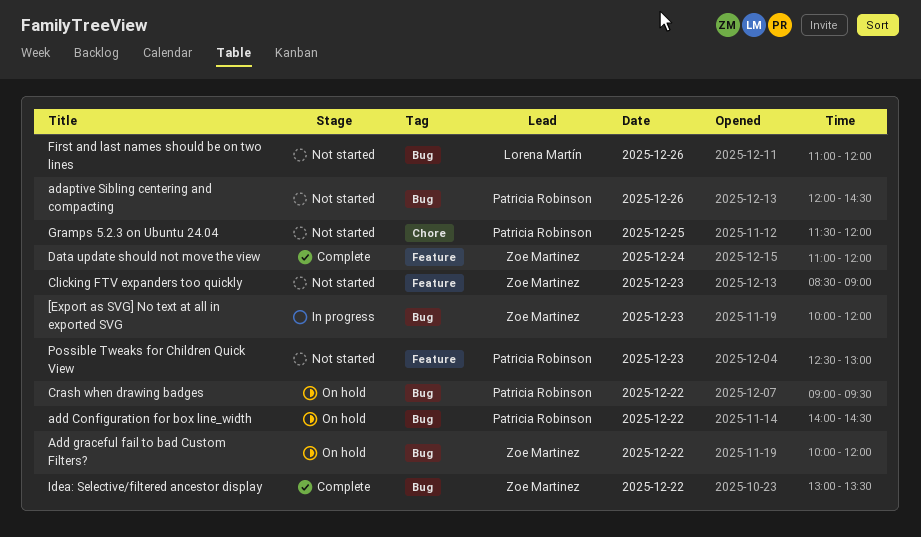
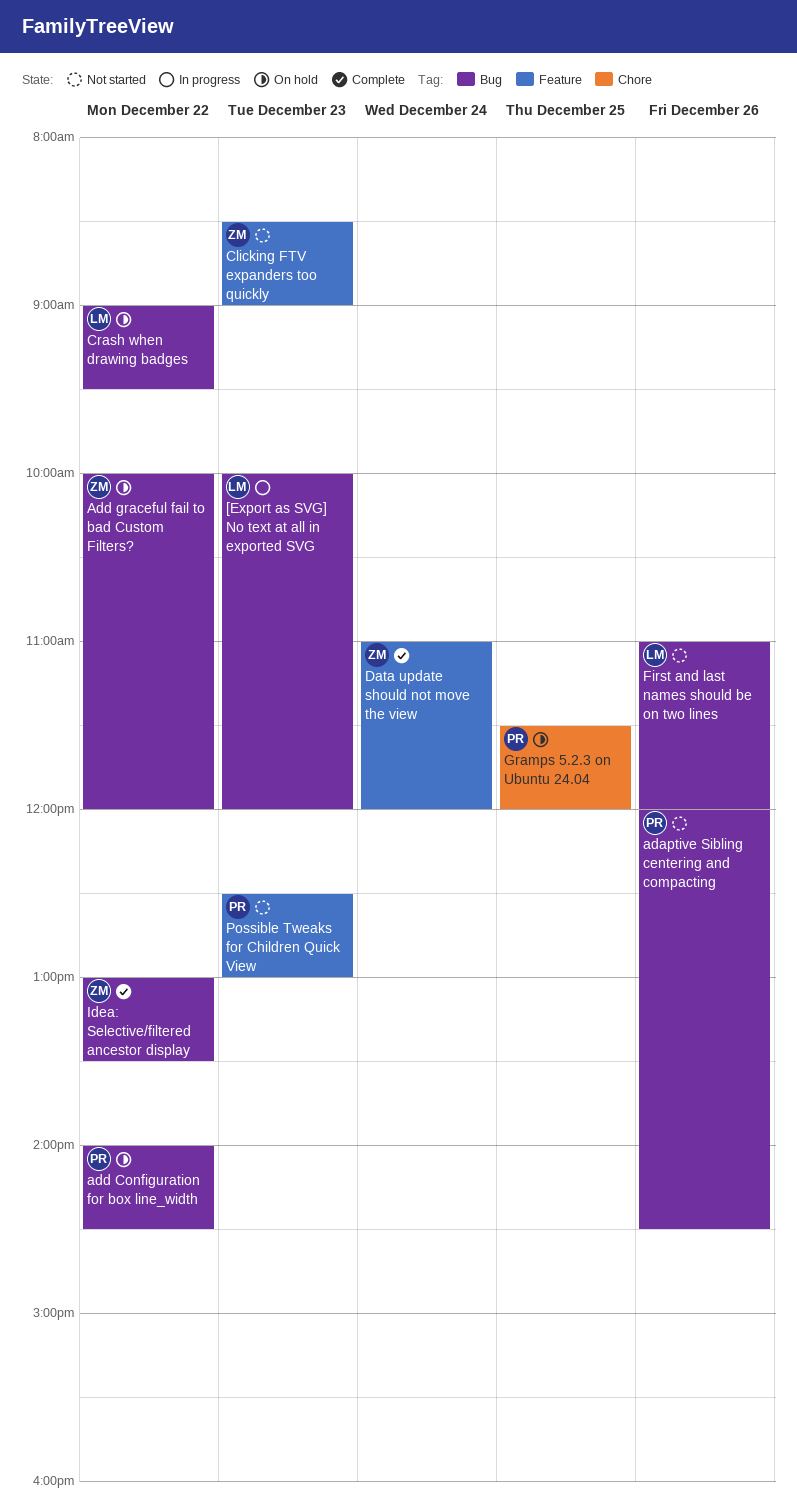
[Export as SVG] No text at all in exported SVG, owner: Zoe Martinez -> Lorena Martín
Crash when drawing badges, owner: Patricia Robinson -> Lorena Martín
Gramps 5.2.3 on Ubuntu 24.04, status: Not started -> On hold

